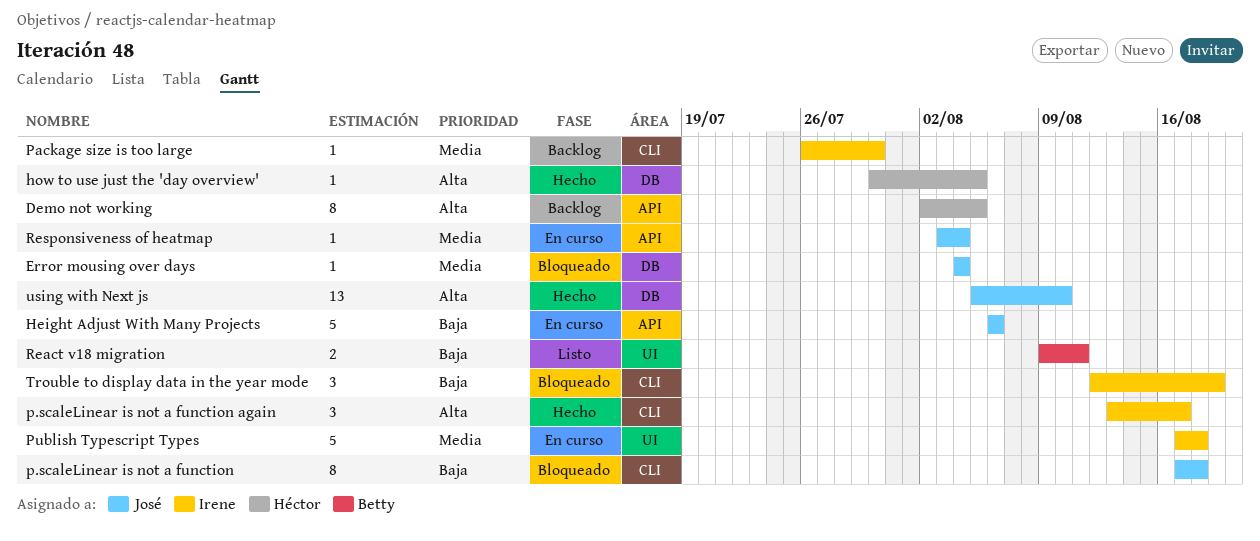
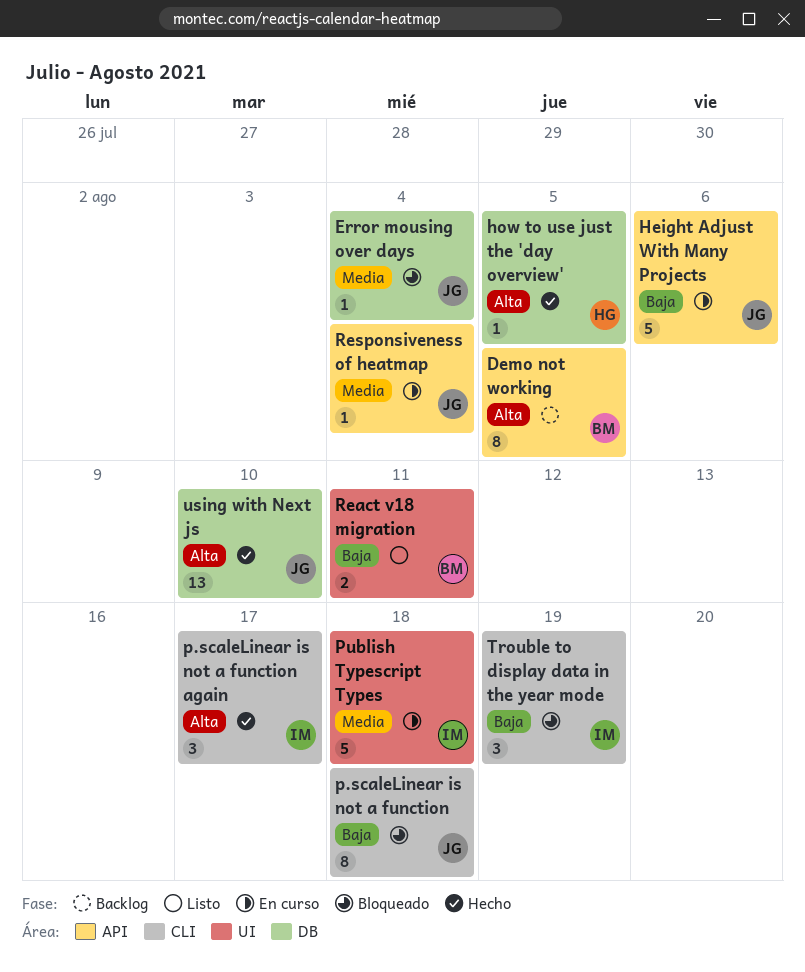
Demo not working, owner: Héctor -> Betty
Package size is too large: present -> none

